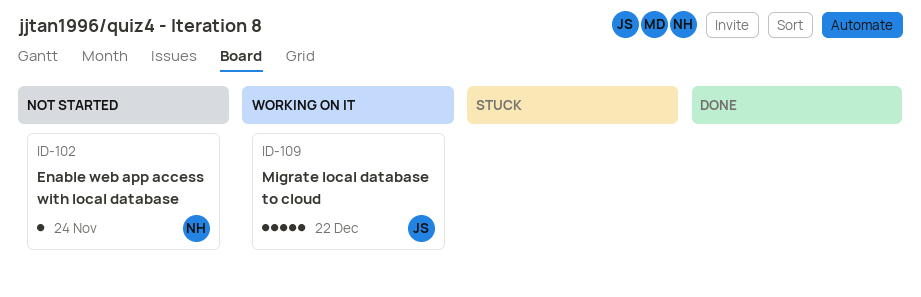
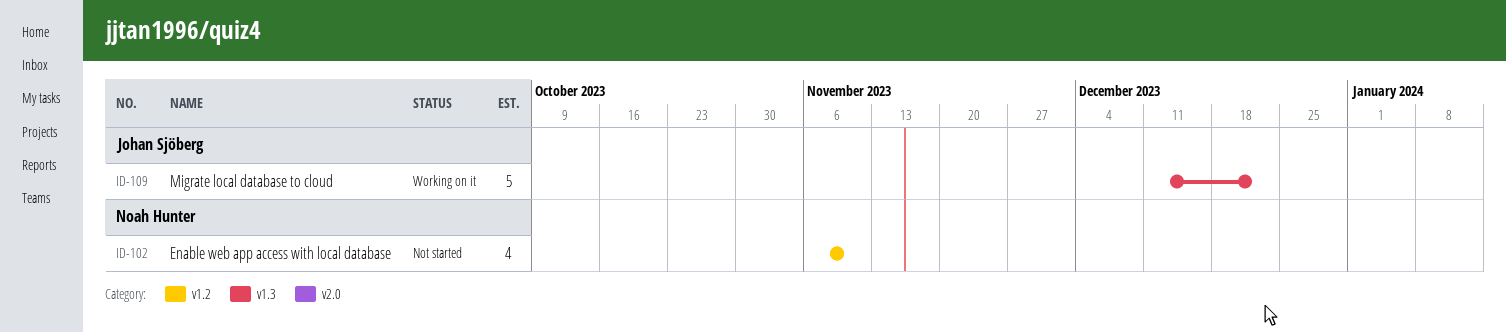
ID-102, estimate: 1 -> 4
ID-102, due: Nov 24 -> Nov 10

